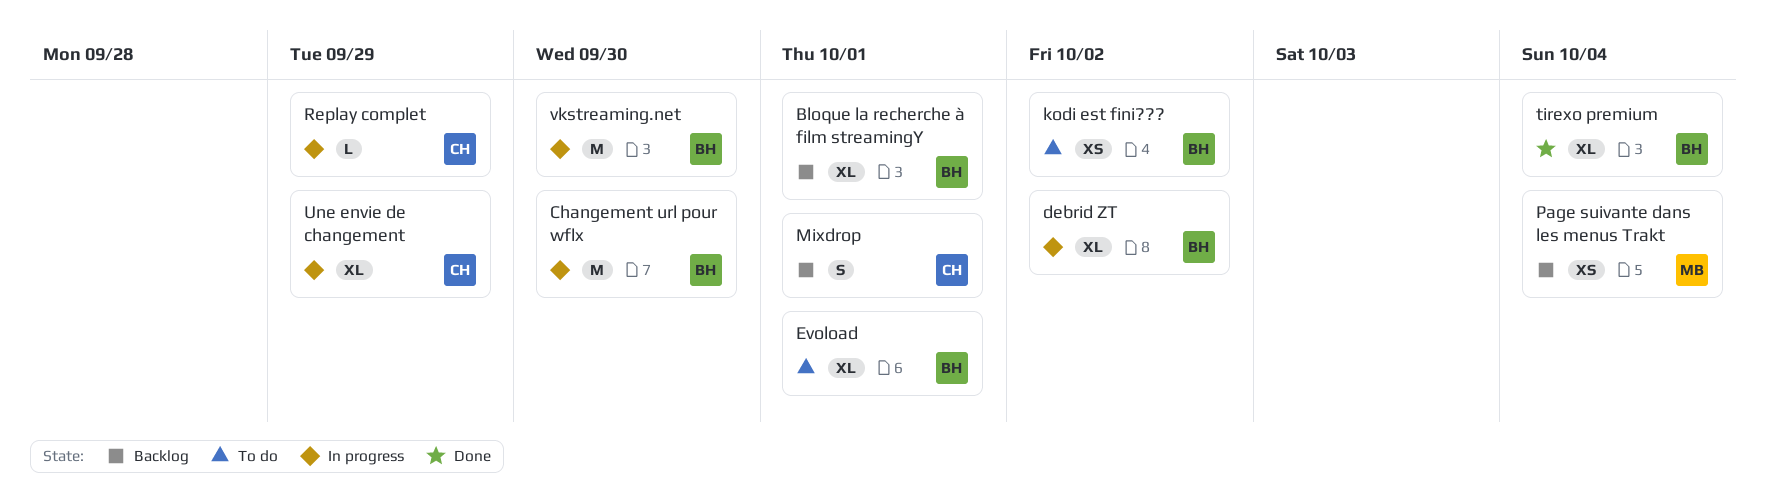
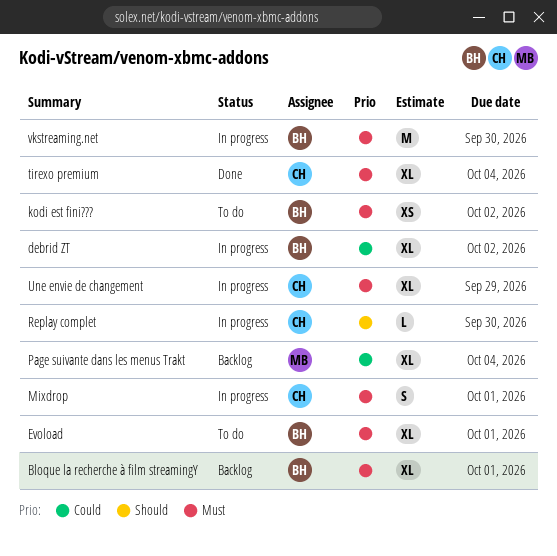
Changement url pour wflx: present -> none
Mixdrop, status: Backlog -> In progress
Page suivante dans les menus Trakt, estimate: XS -> XL
Replay complet, due: Sep 29 -> Sep 30
tirexo premium, owner: BH -> CH

